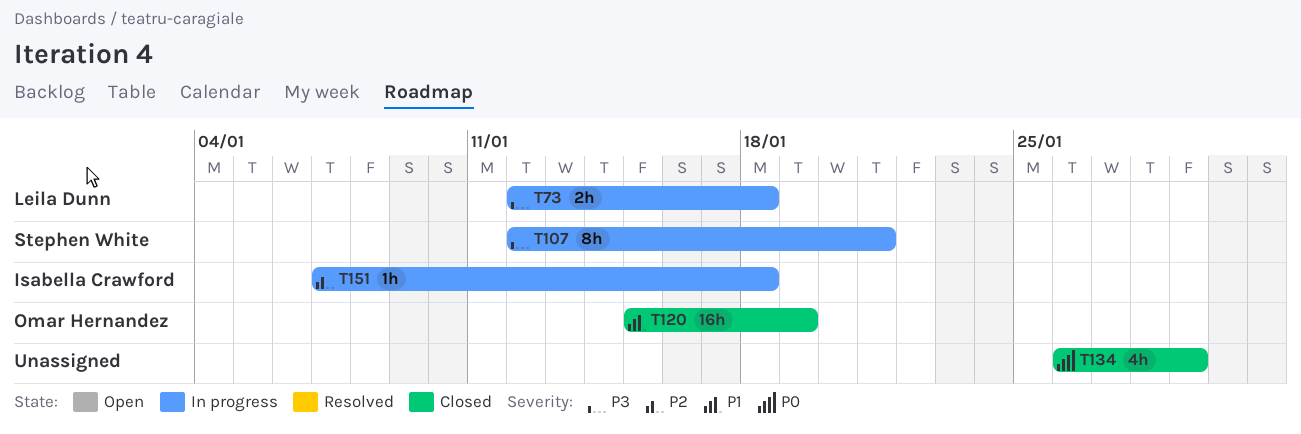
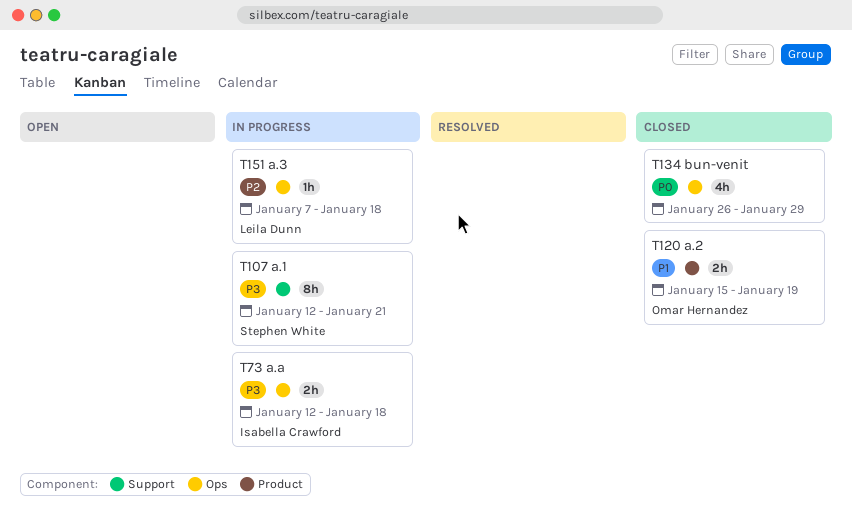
T73, owner: Leila Dunn -> Isabella Crawford
T120, estimate: 16h -> 2h
T151, owner: Isabella Crawford -> Leila Dunn

